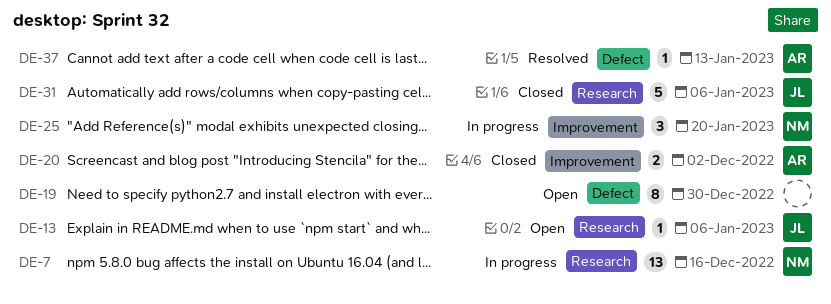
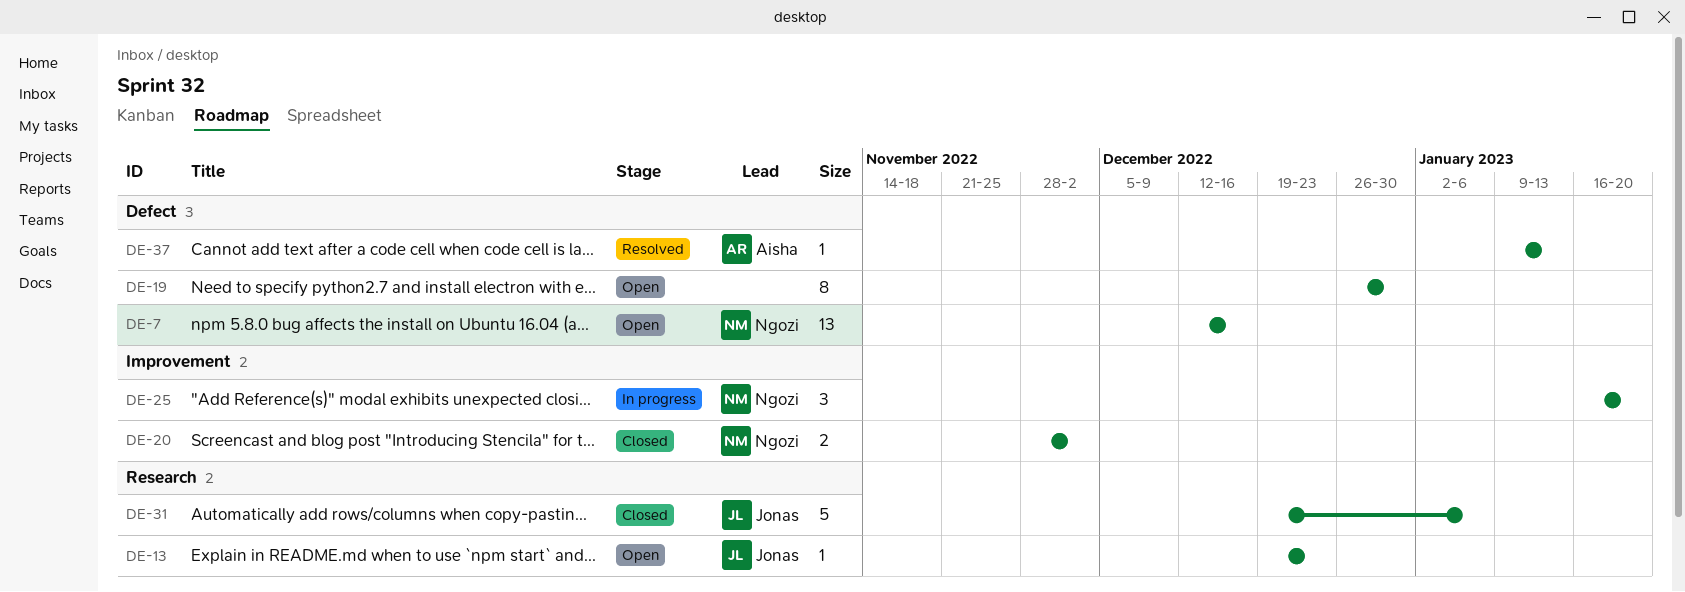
DE-7, status: In progress -> Open
DE-7, label: Research -> Defect
DE-13, due: Jan 6 -> Dec 23
DE-20, owner: Aisha -> Ngozi

